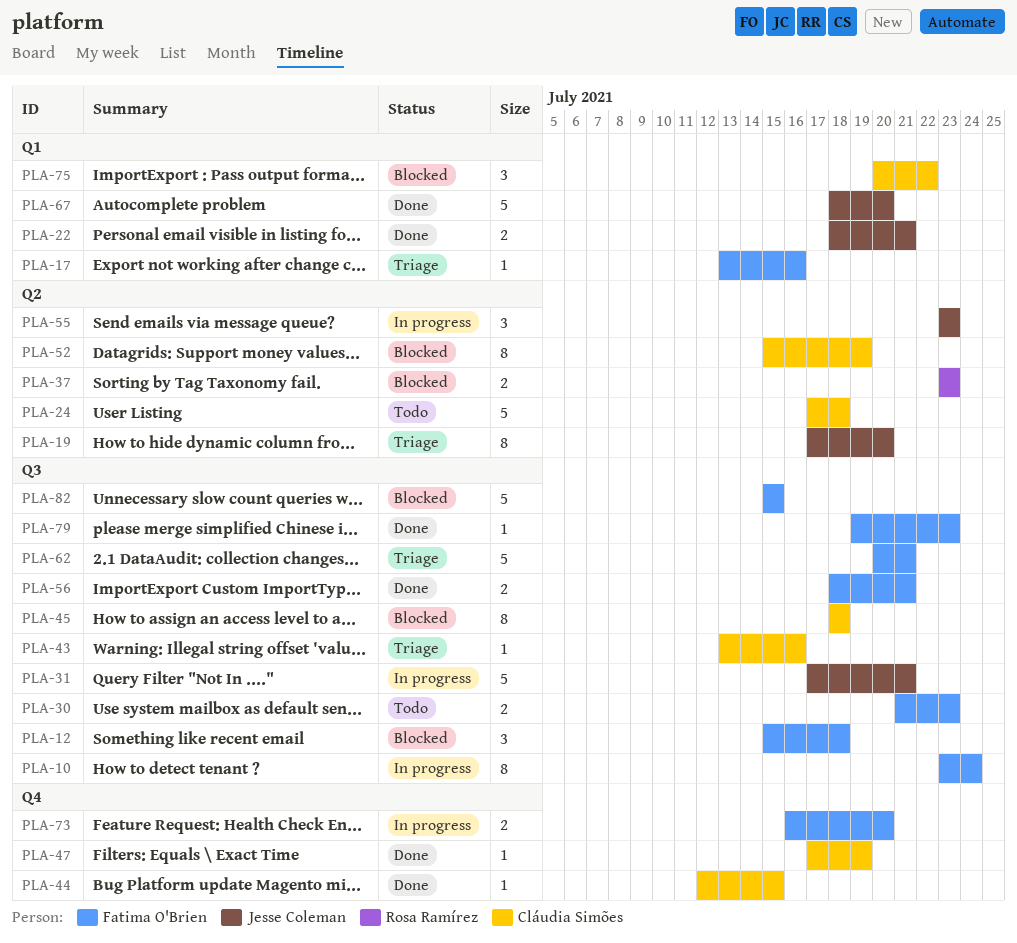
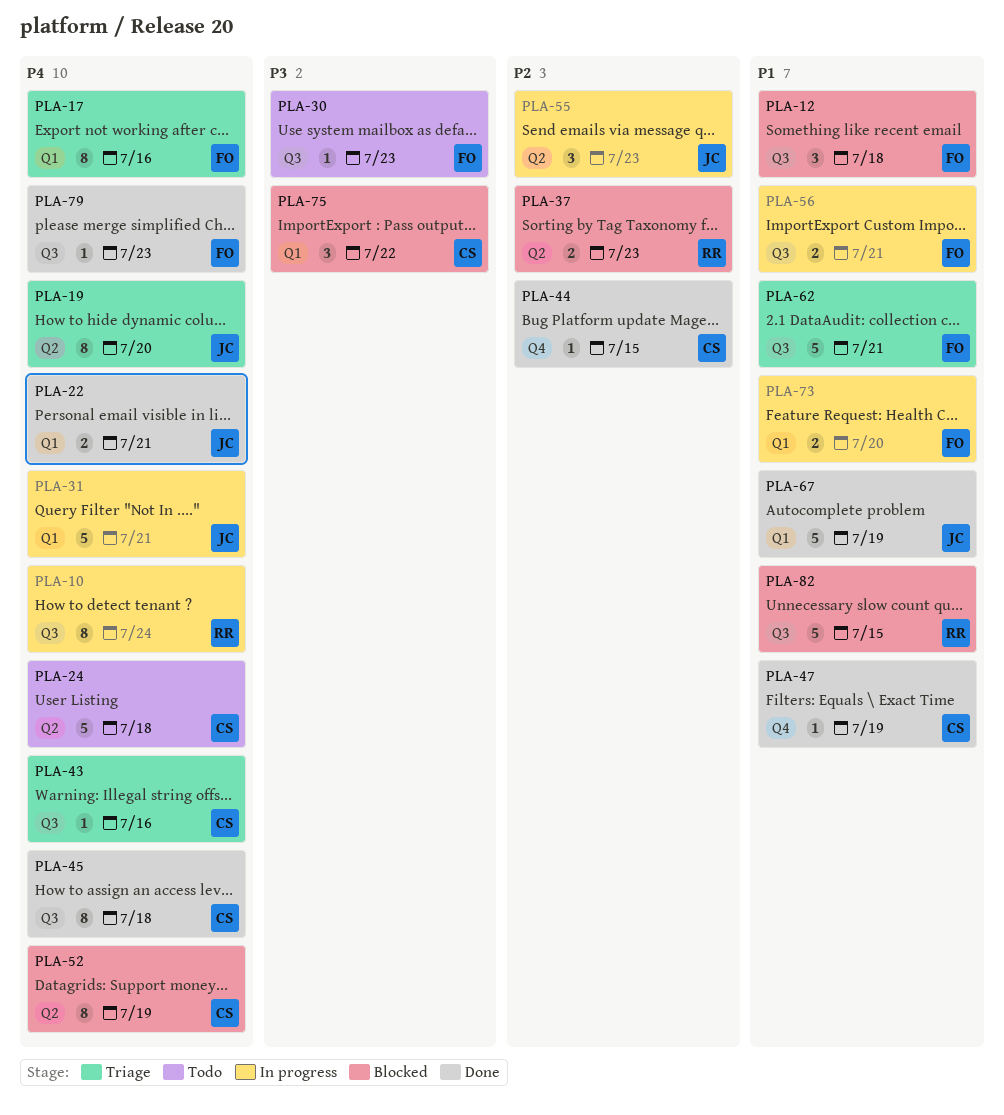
PLA-10, owner: Fatima O'Brien -> Rosa Ramírez
PLA-17, estimate: 1 -> 8
PLA-30, estimate: 2 -> 1
PLA-31, label: Q3 -> Q1
PLA-45, status: Blocked -> Done
PLA-56, status: Done -> In progress
PLA-67, due: Jul 20 -> Jul 19
PLA-73, label: Q4 -> Q1
PLA-82, owner: Fatima O'Brien -> Rosa Ramírez

